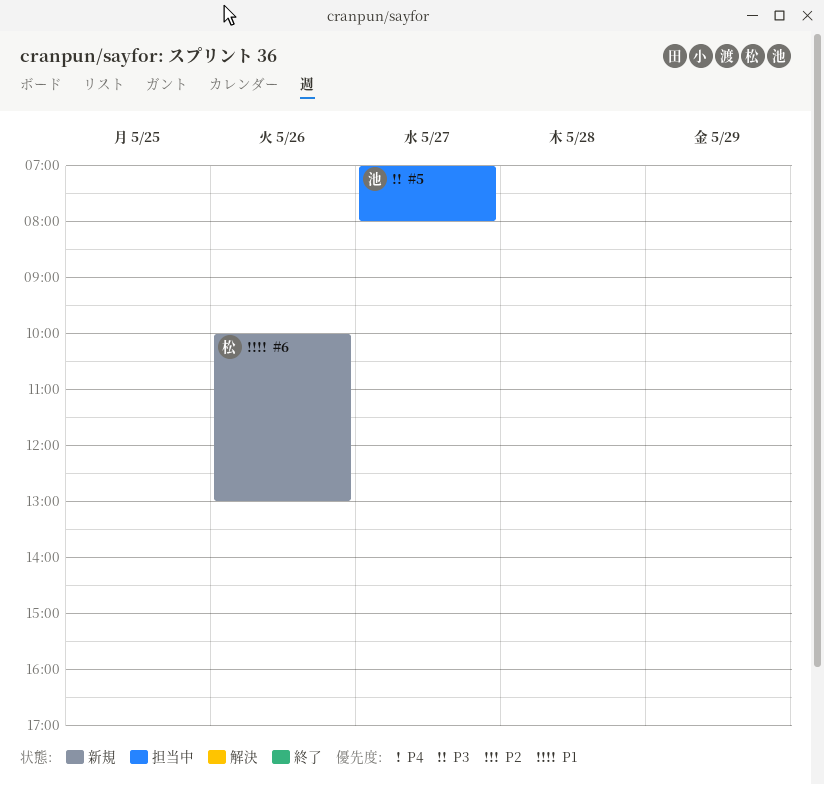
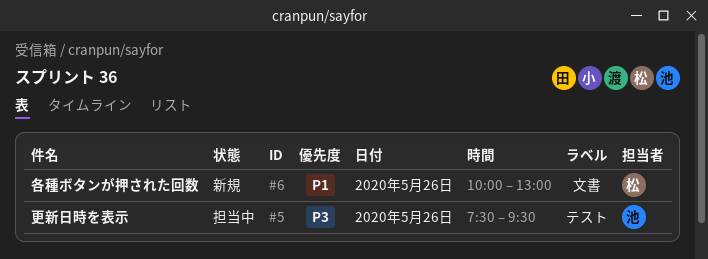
#5, day: May 27 -> May 26
#5, begins: 07:00 -> 07:30
#5, ends: 08:00 -> 09:30

